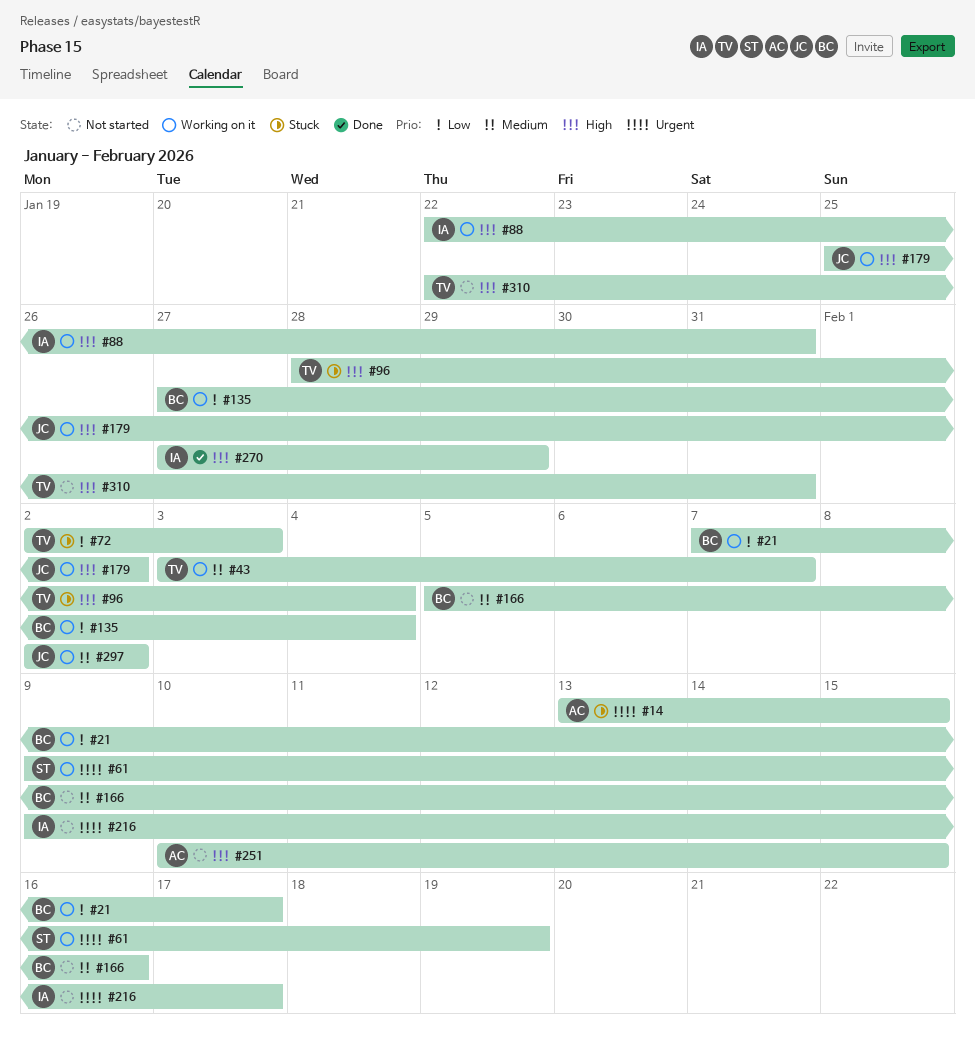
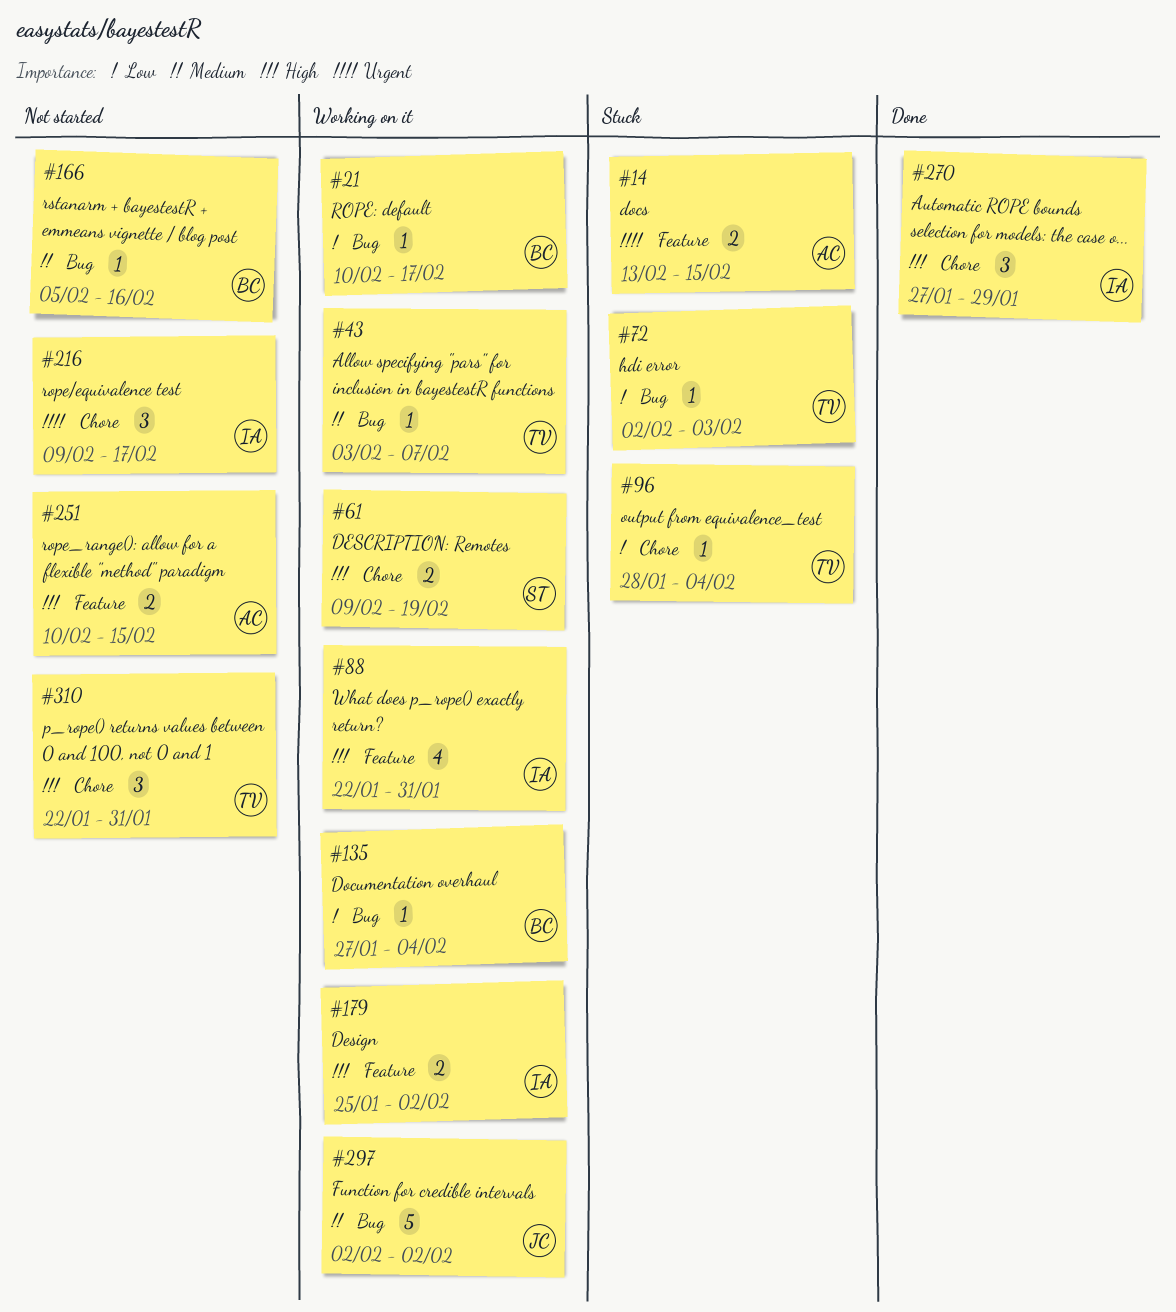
#21, start: Feb 7 -> Feb 10
#61, priority: Urgent -> High
#96, priority: High -> Low
#179, owner: JC -> IA

